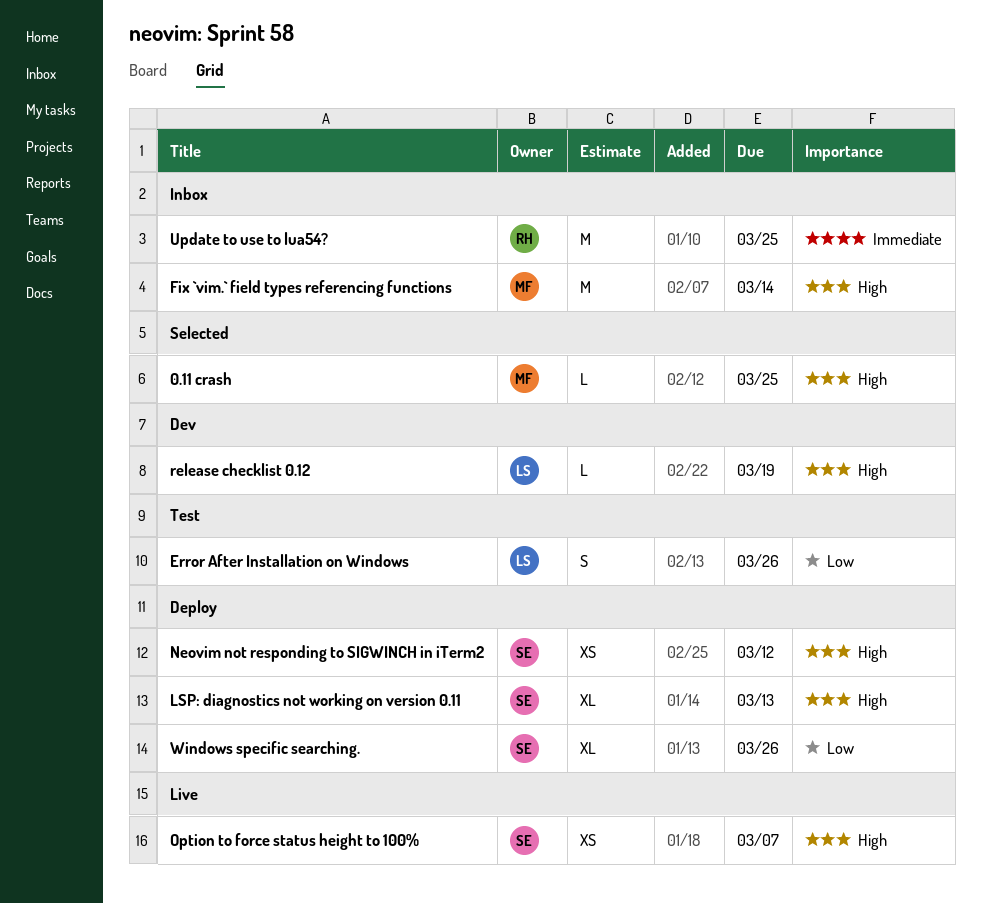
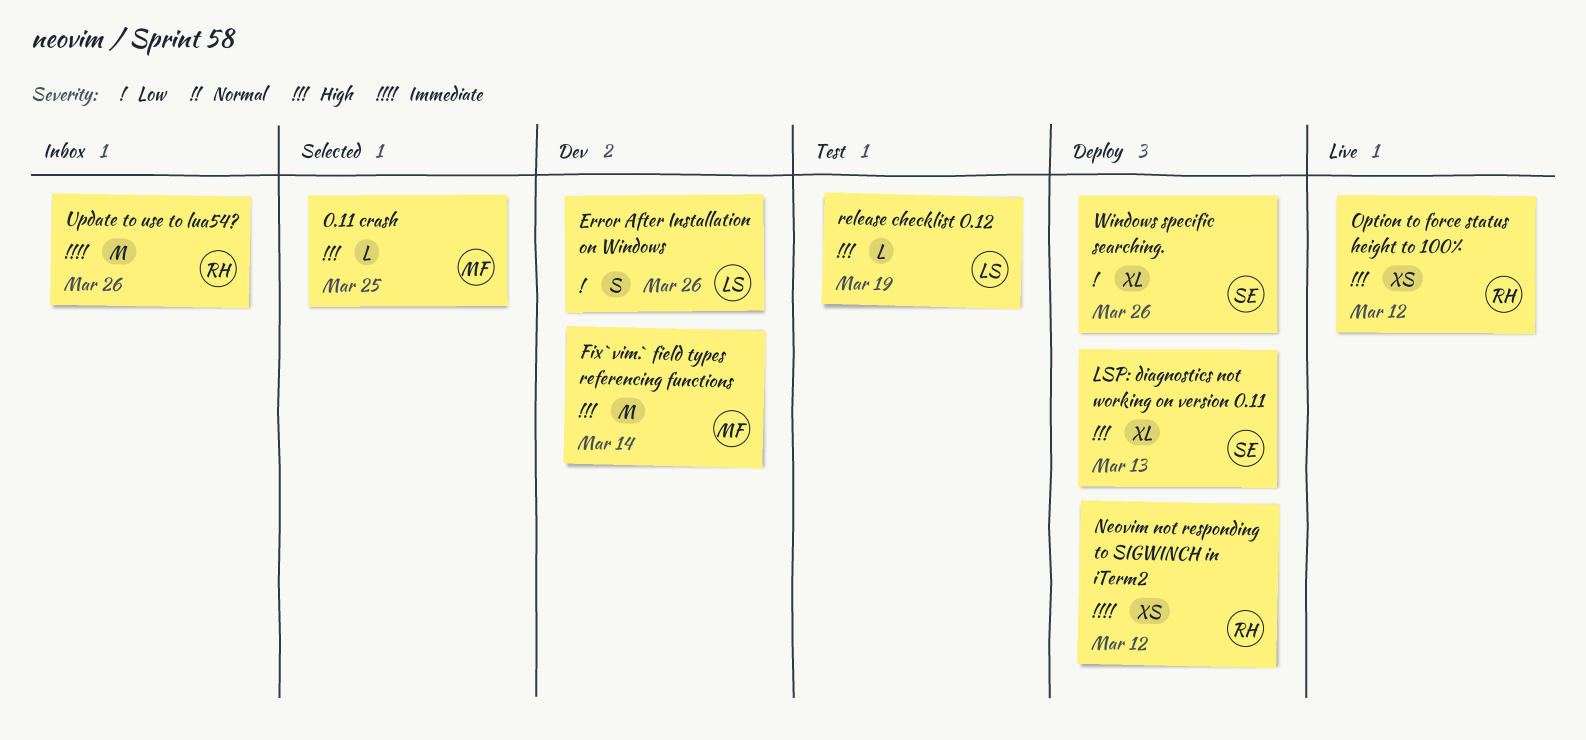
Error After Installation on Windows, status: Test -> Dev
Fix `vim.` field types referencing functions, status: Inbox -> Dev
Neovim not responding to SIGWINCH in iTerm2, owner: SE -> RH
Neovim not responding to SIGWINCH in iTerm2, priority: High -> Immediate
Option to force status height to 100%, owner: SE -> RH
Option to force status height to 100%, due: Mar 7 -> Mar 12
release checklist 0.12, status: Dev -> Test
Update to use to lua54?, due: Mar 25 -> Mar 26

